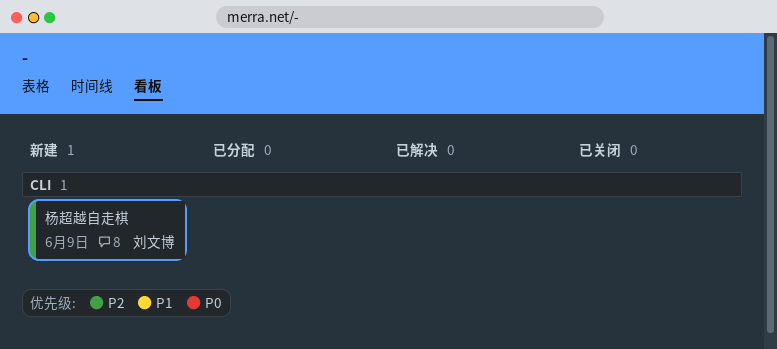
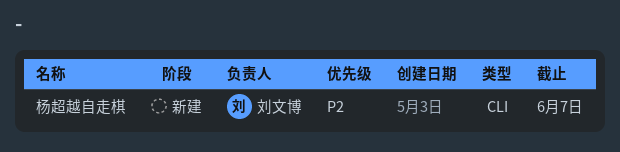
杨超越自走棋, due: Jun 9 -> Jun 7

